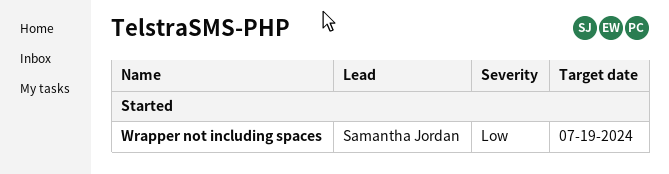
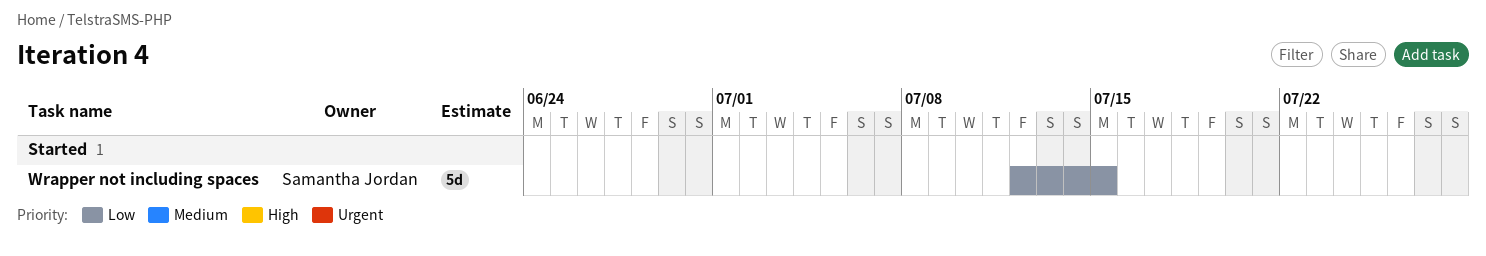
Wrapper not including spaces, due: Jul 19 -> Jul 15

